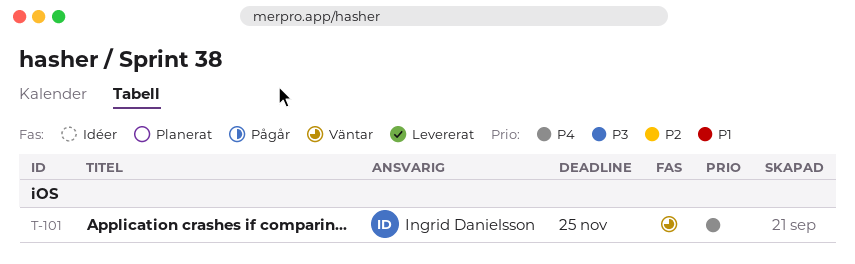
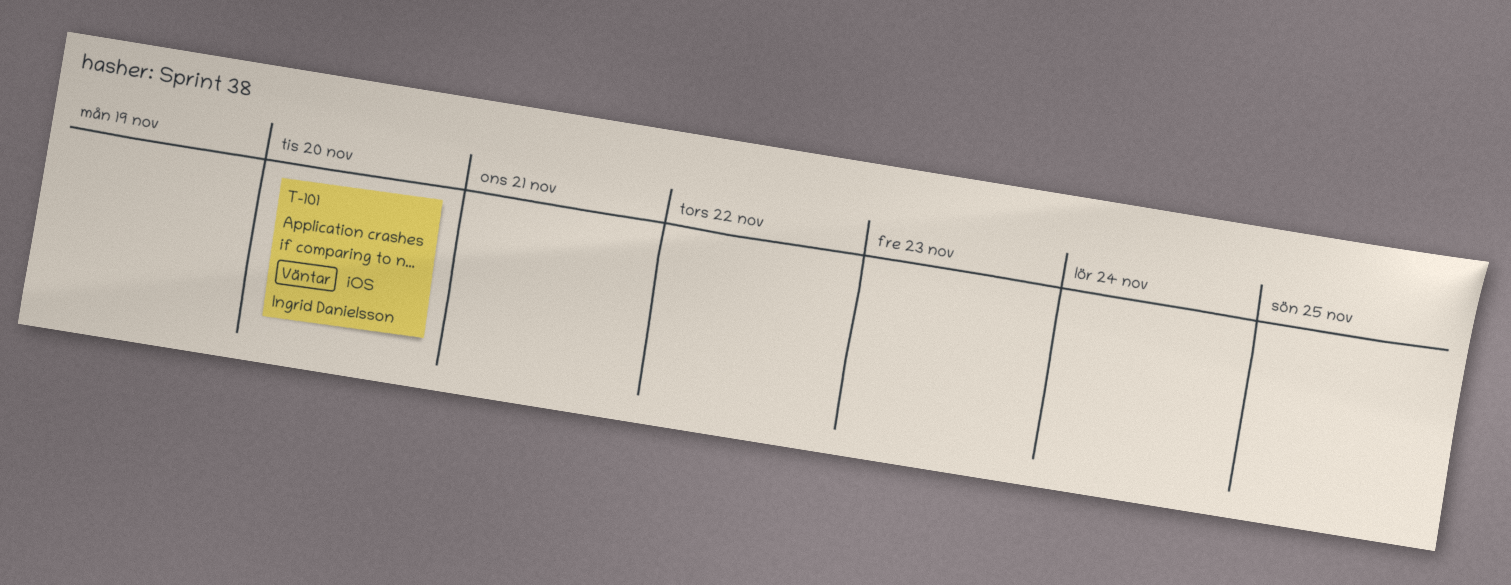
T-101, due: Nov 25 -> Nov 20

